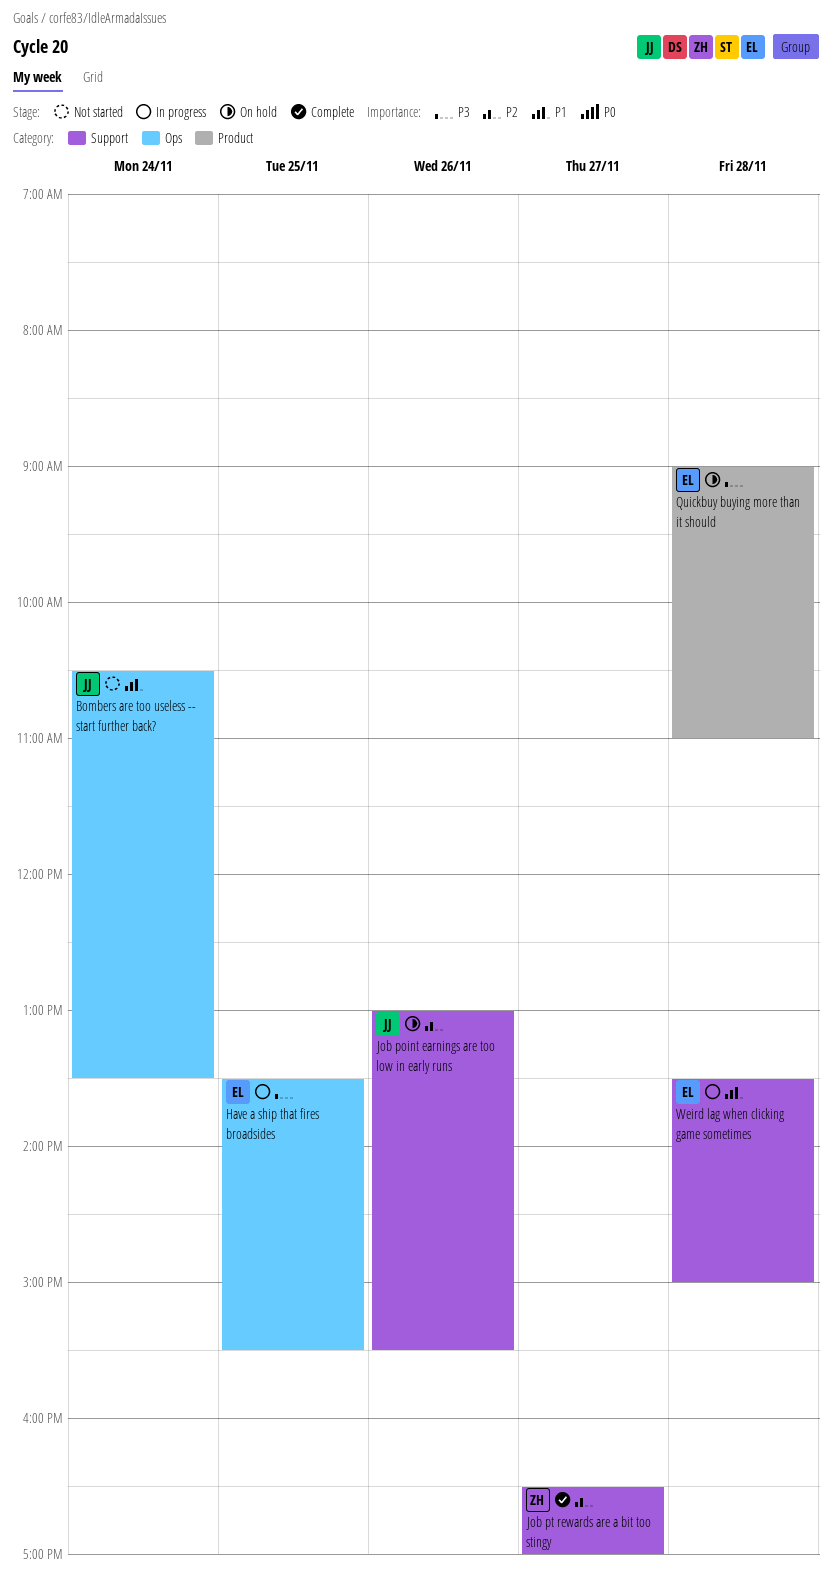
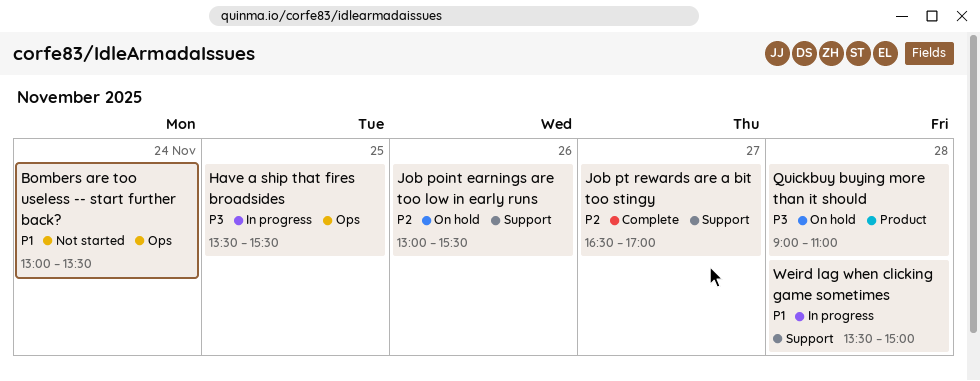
Bombers are too useless -- start further back?, begins: 10:30 -> 13:00

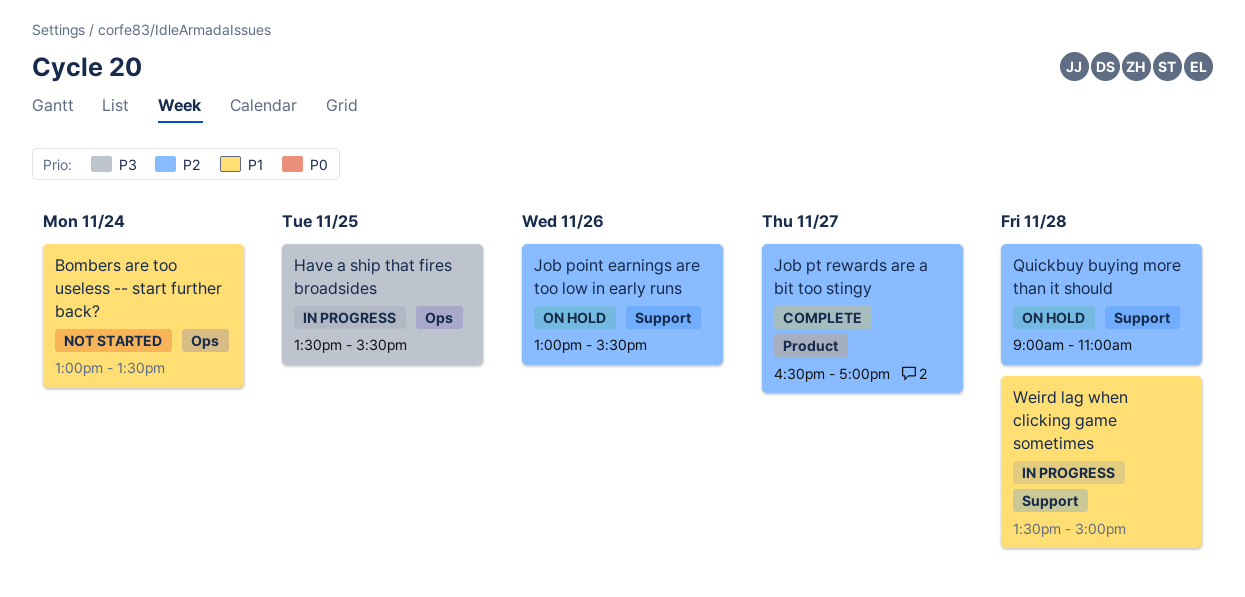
Job pt rewards are a bit too stingy, label: Support -> Product
Quickbuy buying more than it should, priority: P3 -> P2
Quickbuy buying more than it should, label: Product -> Support

